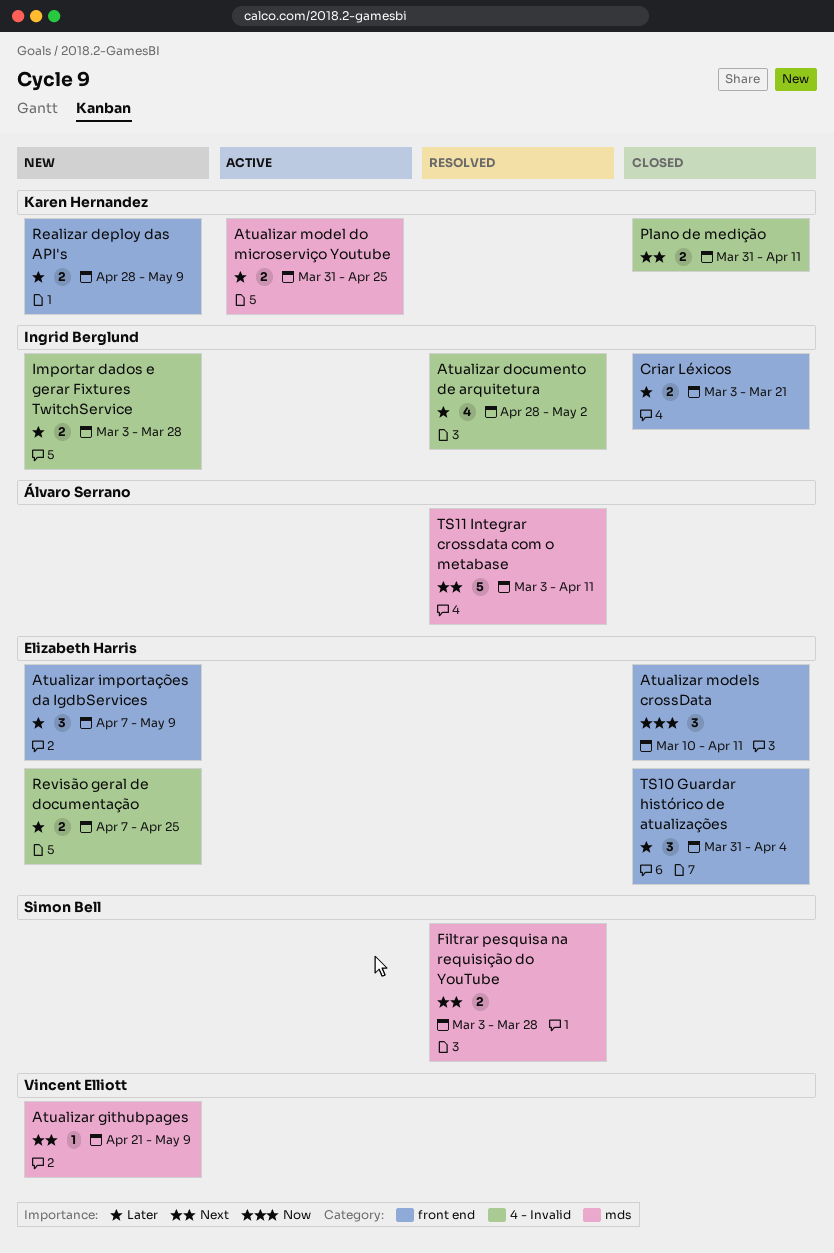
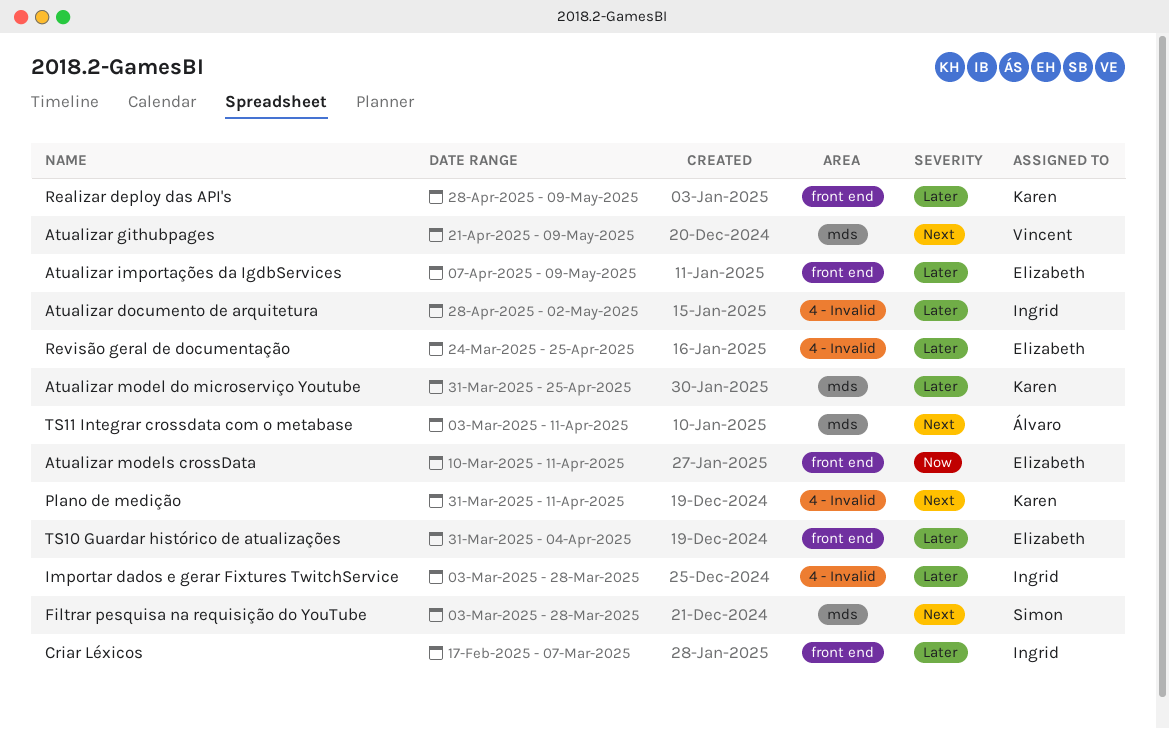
Criar Léxicos, start: Mar 3 -> Feb 17
Criar Léxicos, due: Mar 21 -> Mar 7
Revisão geral de documentação, start: Apr 7 -> Mar 24

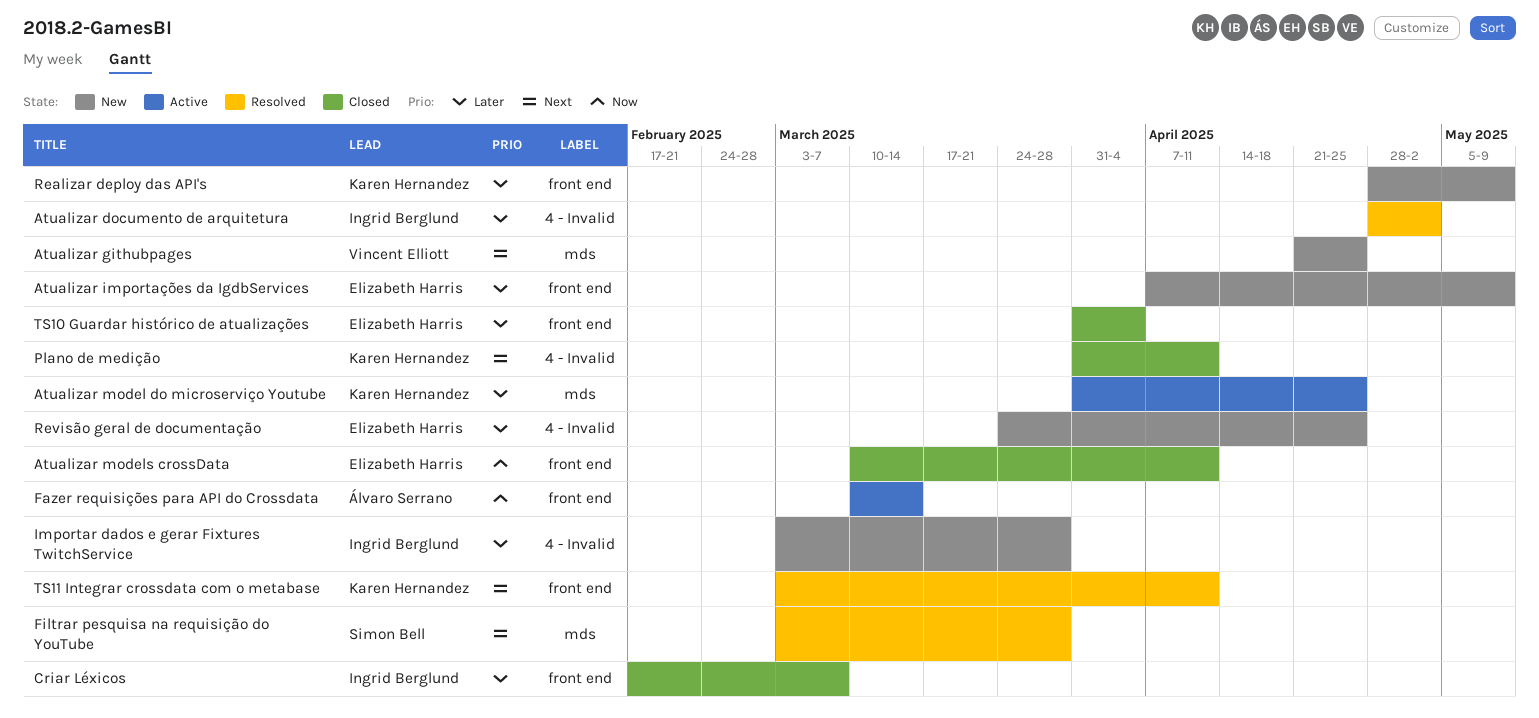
Atualizar githubpages, due: May 9 -> Apr 25
Fazer requisições para API do Crossdata: none -> present
TS11 Integrar crossdata com o metabase, owner: Álvaro Serrano -> Karen Hernandez
TS11 Integrar crossdata com o metabase, label: mds -> front end

